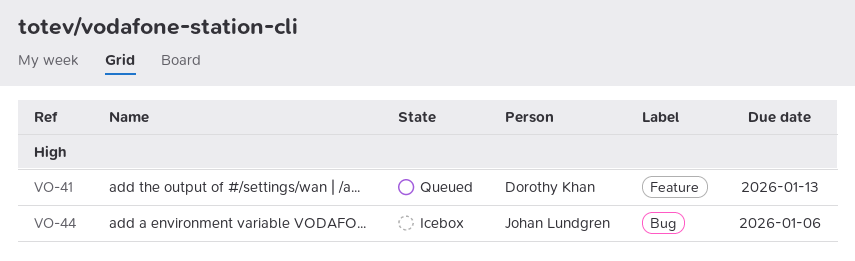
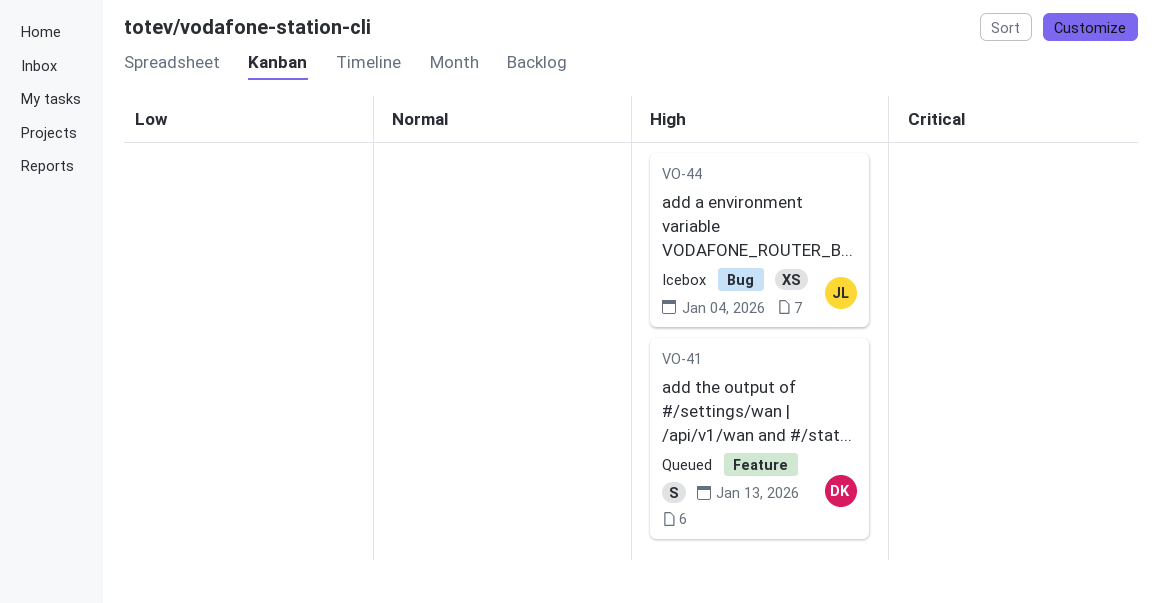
VO-44, due: Jan 6 -> Jan 4

